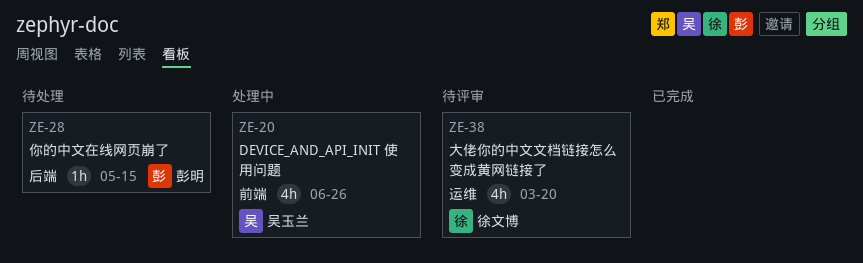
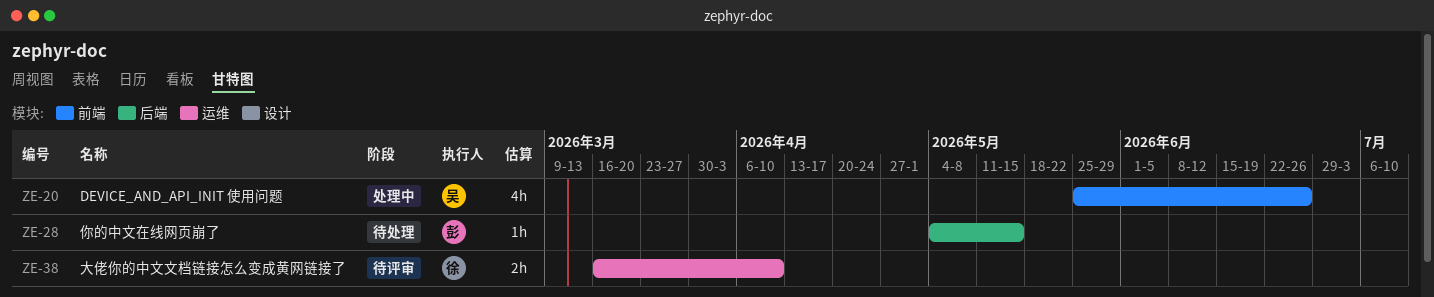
ZE-38, estimate: 4h -> 2h
ZE-38, due: Mar 20 -> Apr 10

